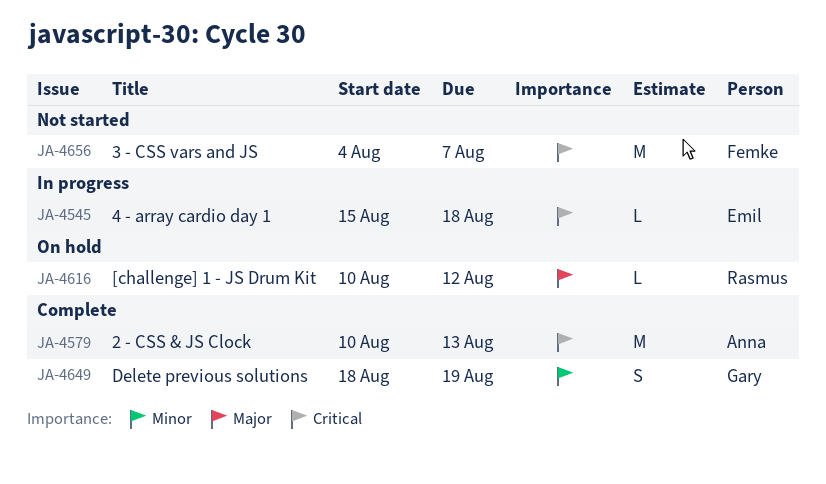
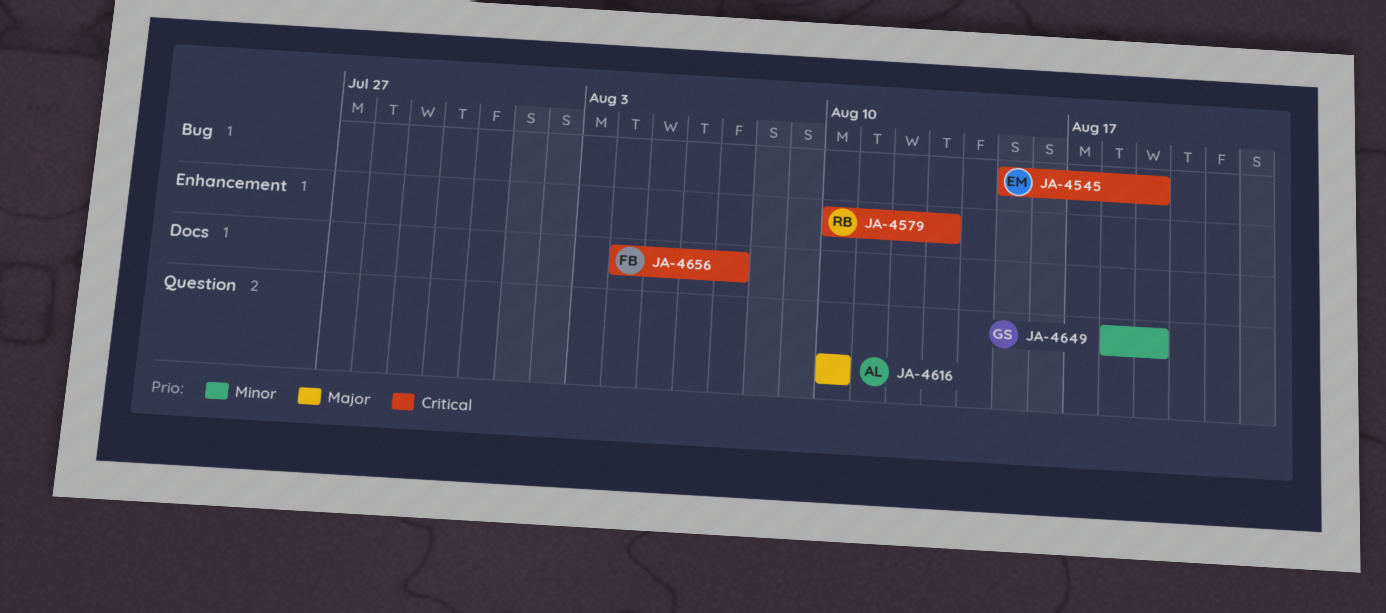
JA-4545, due: Aug 18 -> Aug 19
JA-4579, owner: Anna -> Rasmus
JA-4616, owner: Rasmus -> Anna
JA-4616, due: Aug 12 -> Aug 10

